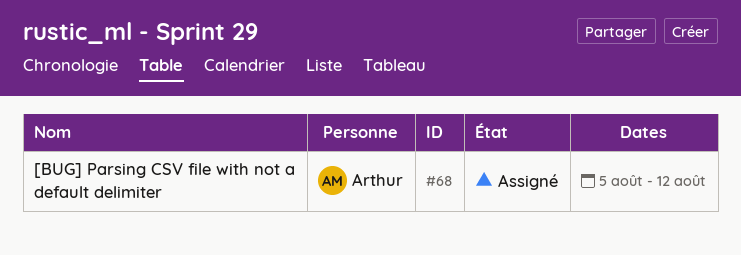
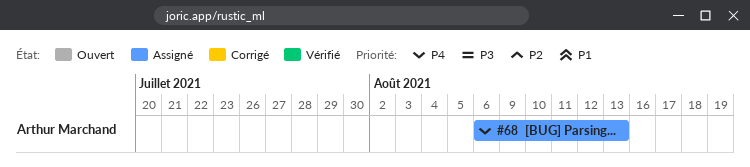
#68, start: Aug 5 -> Aug 6
#68, due: Aug 12 -> Aug 13

